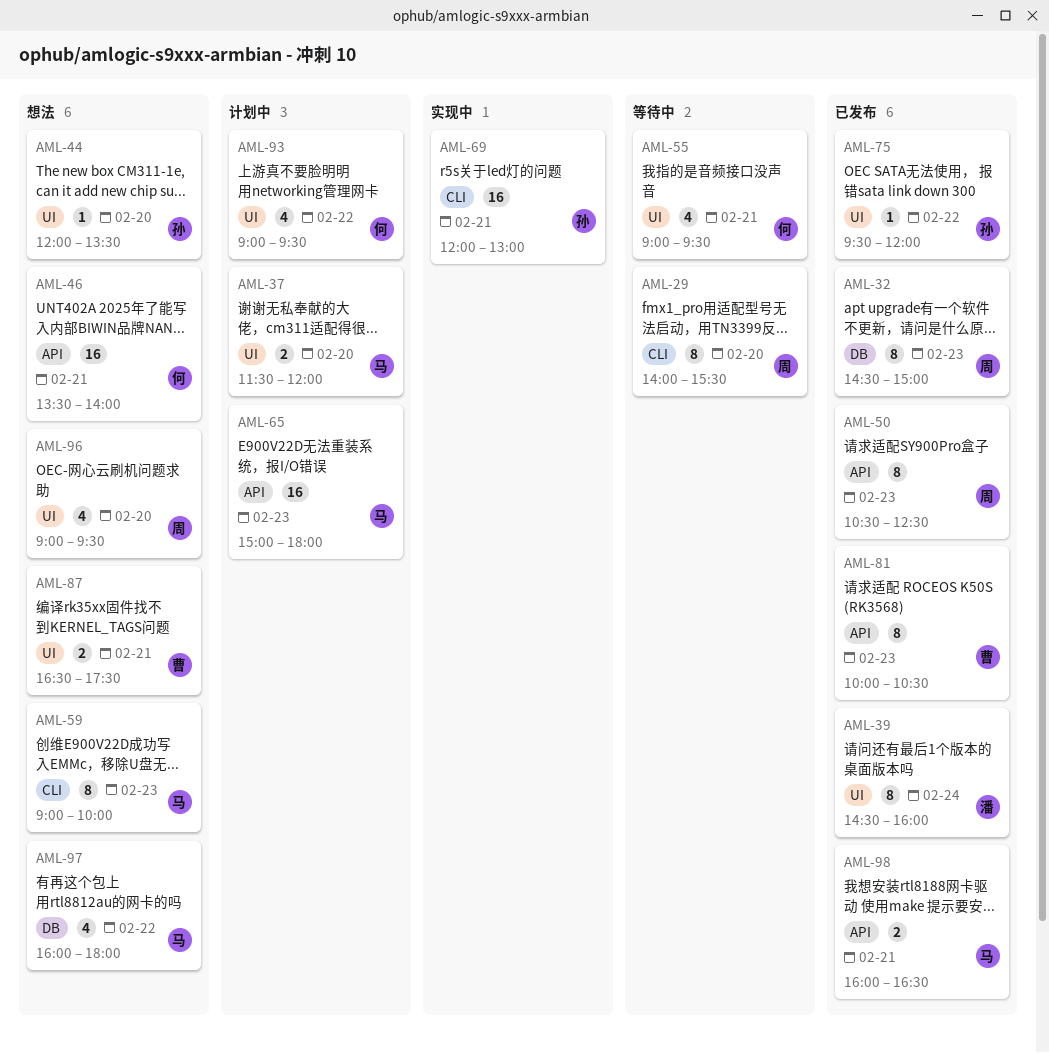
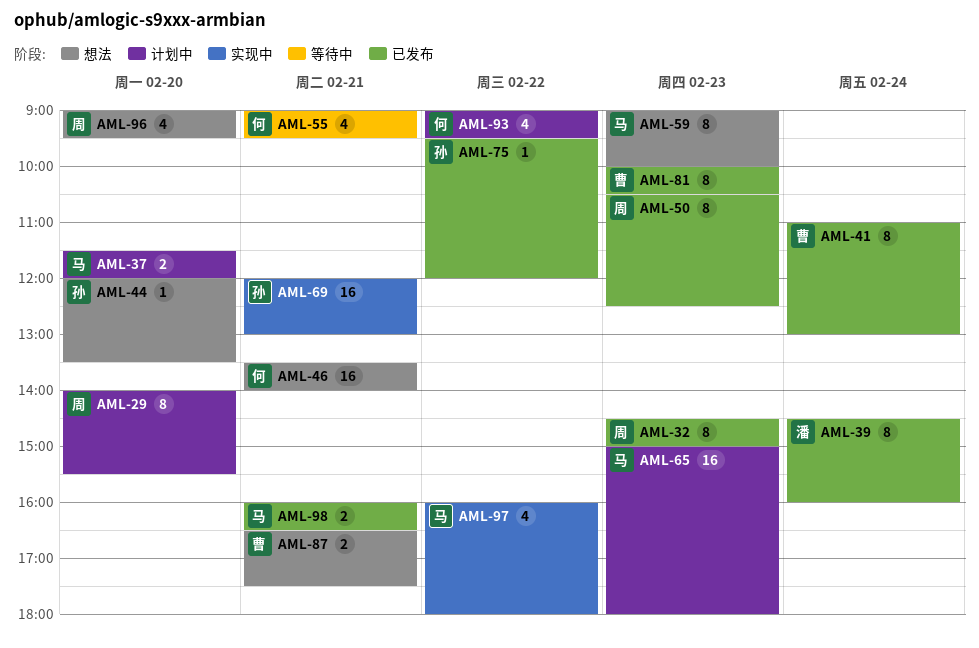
AML-29, status: 等待中 -> 计划中
AML-41: none -> present
AML-97, status: 想法 -> 实现中

